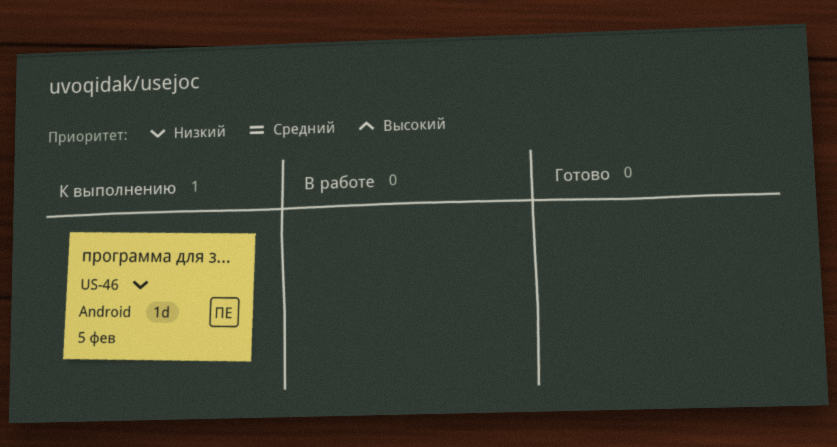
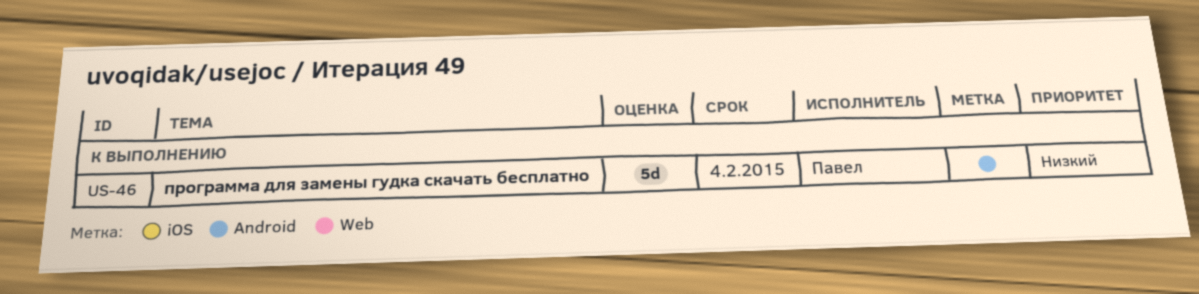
US-46, estimate: 1d -> 5d
US-46, due: Feb 5 -> Feb 4

